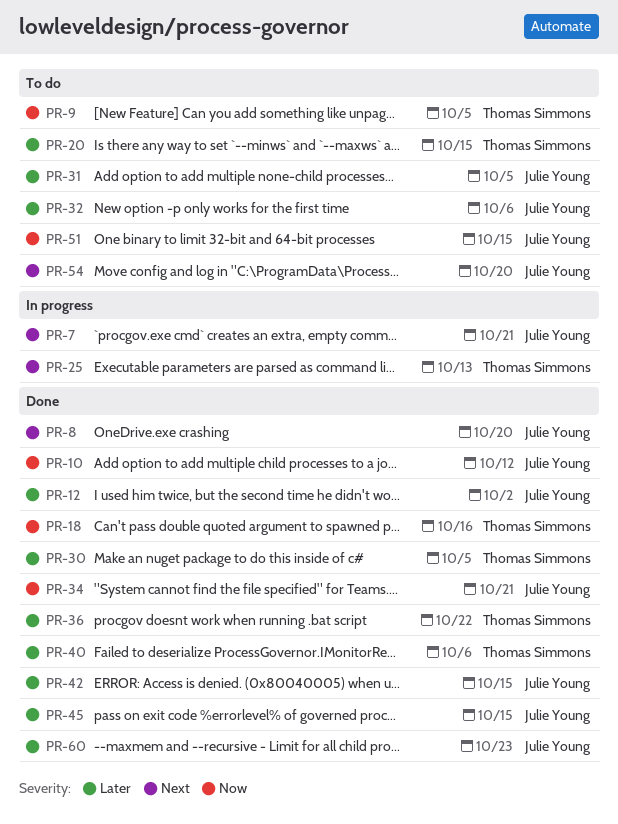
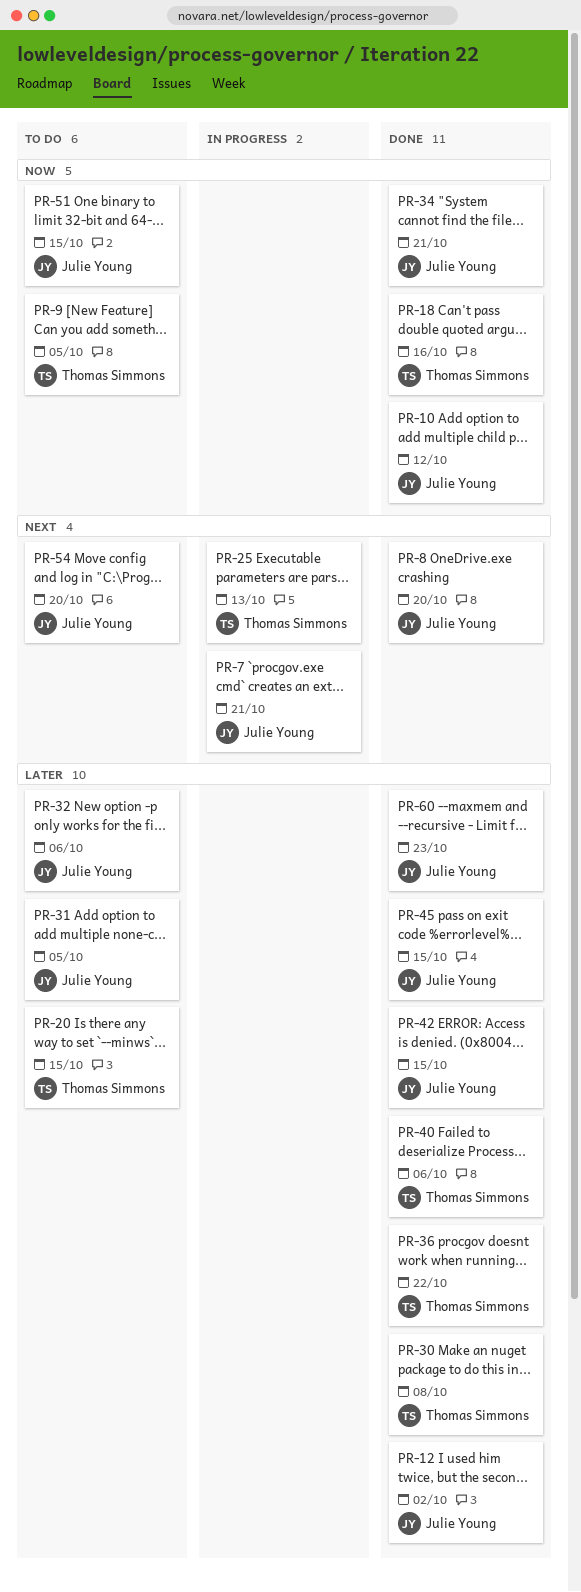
PR-30, due: Oct 5 -> Oct 8

